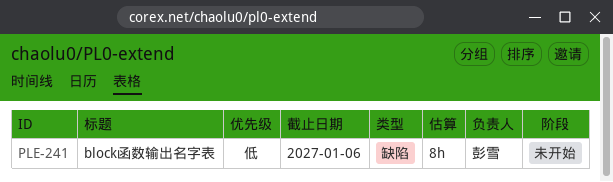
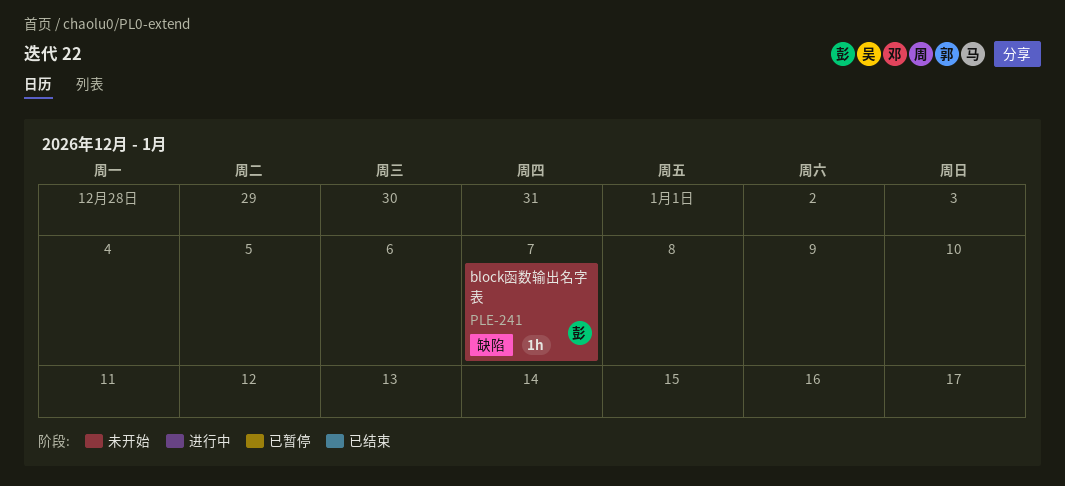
PLE-241, estimate: 8h -> 1h
PLE-241, due: Jan 6 -> Jan 7

